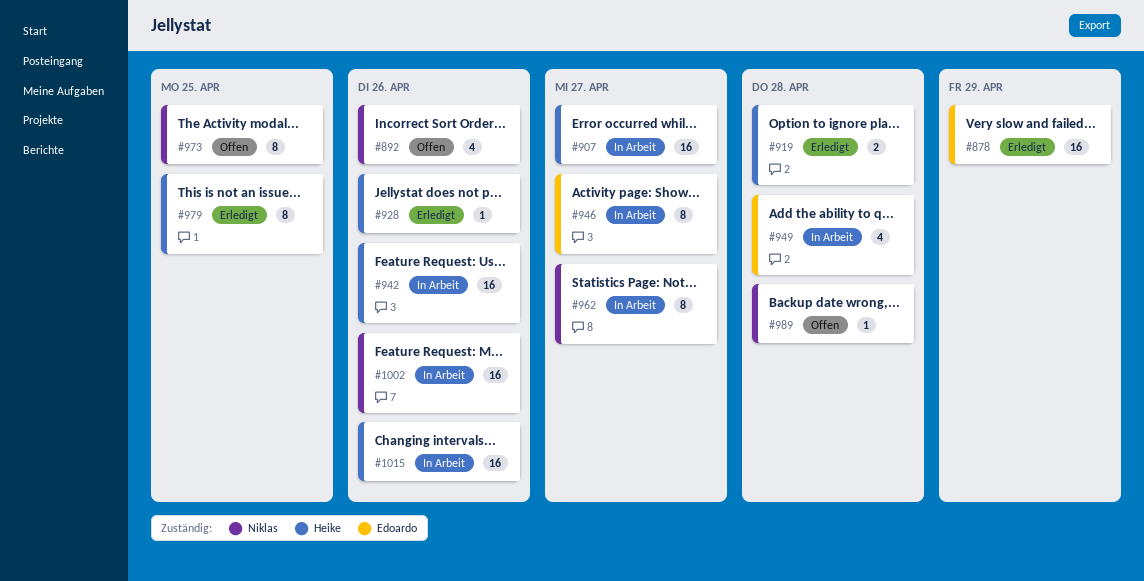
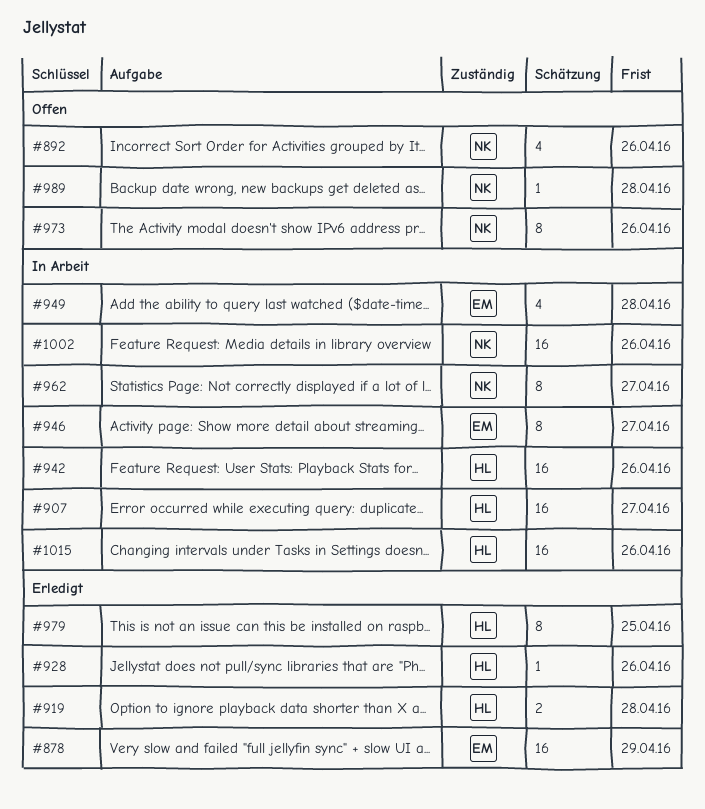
#973, due: Apr 25 -> Apr 26

